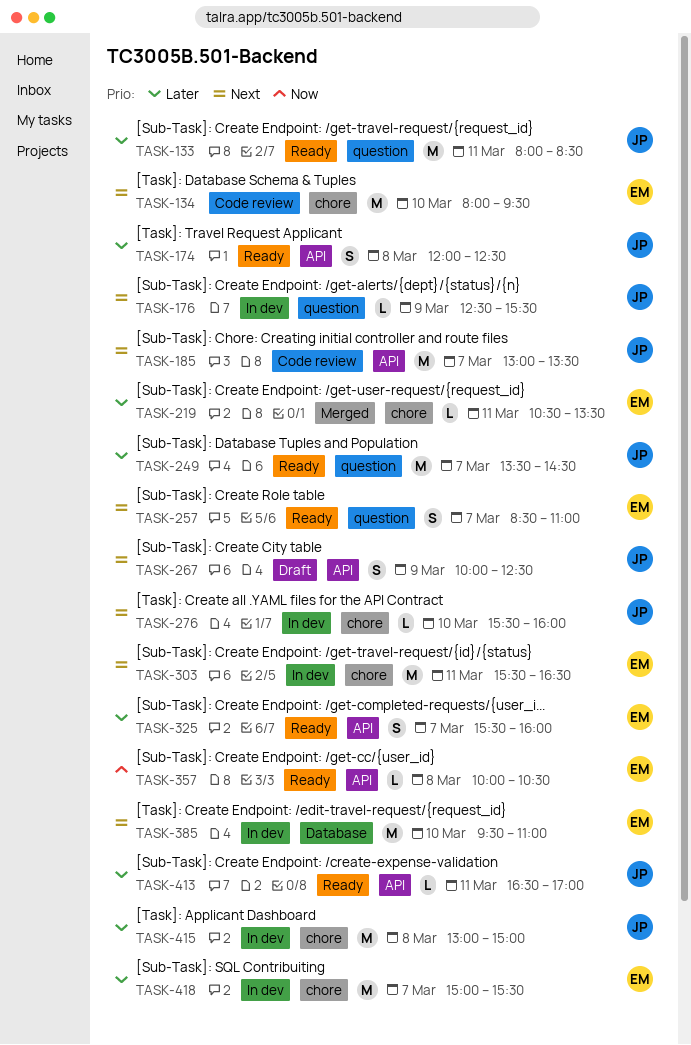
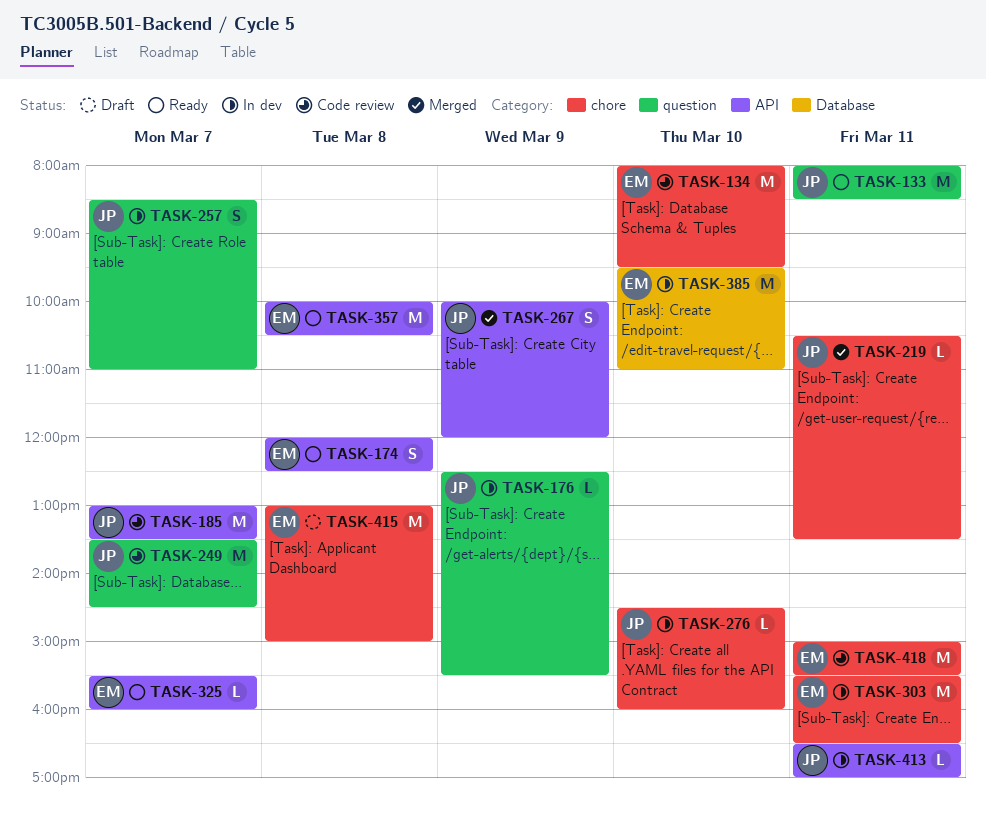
TASK-174, owner: JP -> EM
TASK-219, owner: EM -> JP
TASK-249, status: Ready -> Code review
TASK-257, status: Ready -> In dev
TASK-257, owner: EM -> JP
TASK-267, status: Draft -> Merged
TASK-267, ends: 12:30 -> 12:00
TASK-276, begins: 15:30 -> 14:30
TASK-325, estimate: S -> L
TASK-357, estimate: L -> M
TASK-413, status: Ready -> In dev
TASK-415, status: In dev -> Draft
TASK-415, owner: JP -> EM
TASK-418, status: In dev -> Code review
TASK-418, day: Mar 7 -> Mar 11

